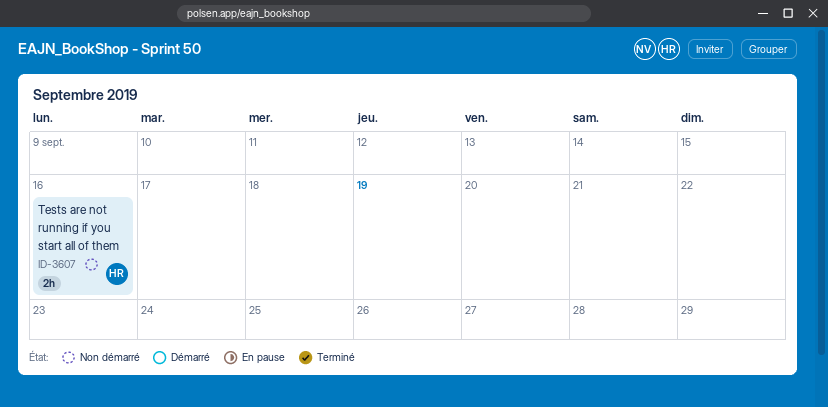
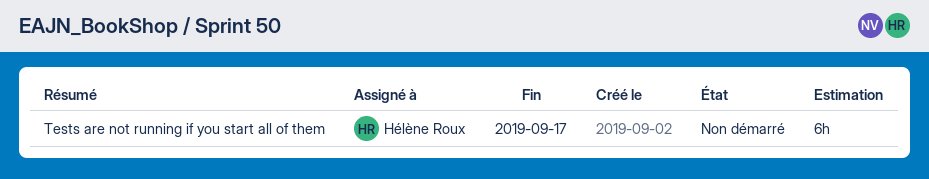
Tests are not running if you start all of them, estimate: 2h -> 6h
Tests are not running if you start all of them, due: Sep 16 -> Sep 17

